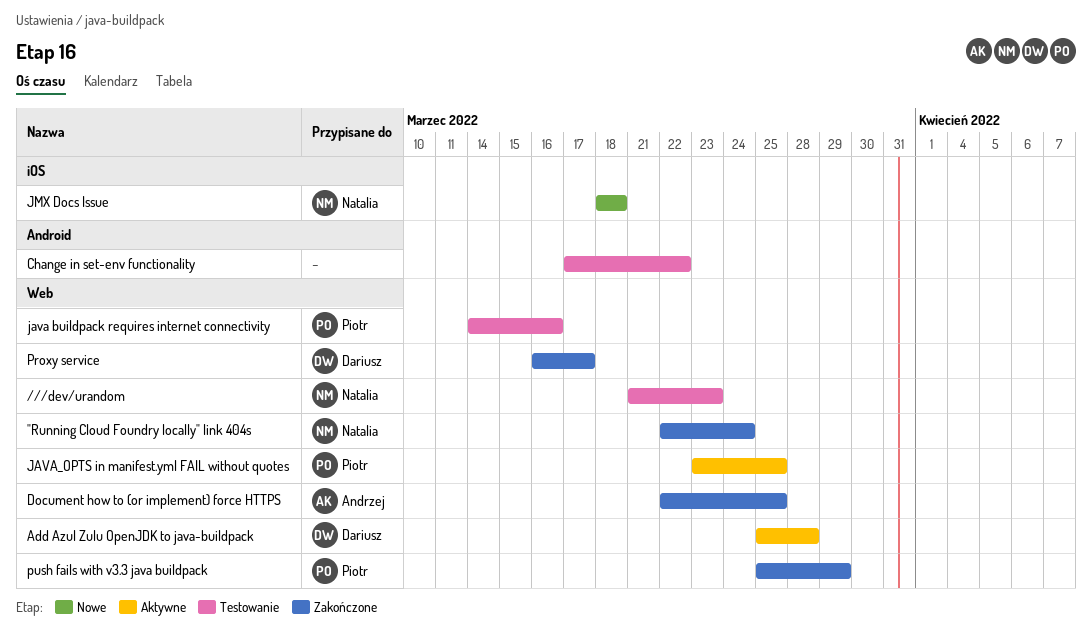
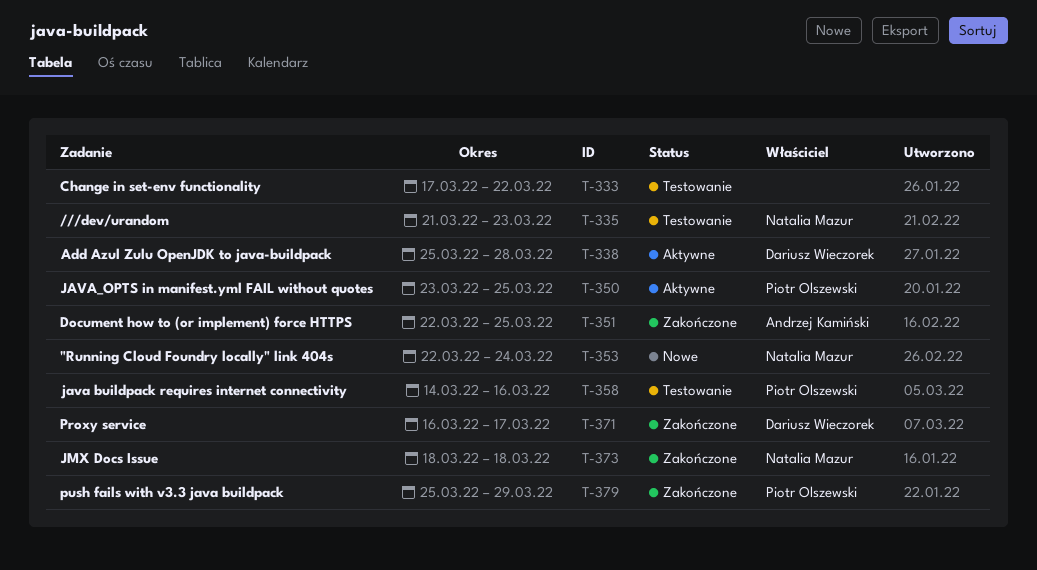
"Running Cloud Foundry locally" link 404s, status: Zakończone -> Nowe
JMX Docs Issue, status: Nowe -> Zakończone

